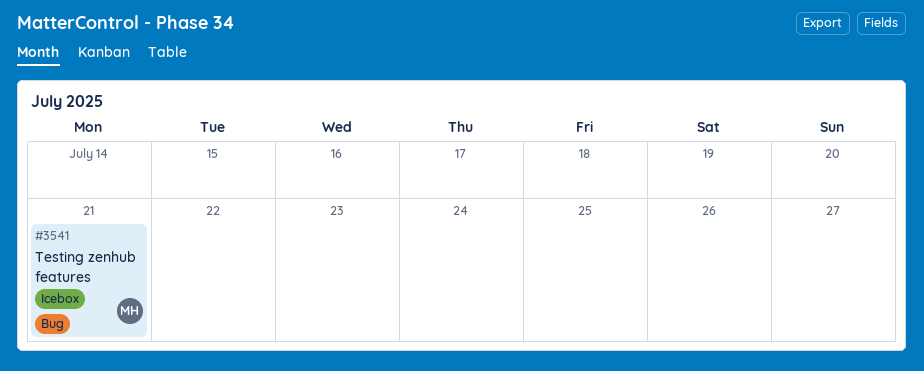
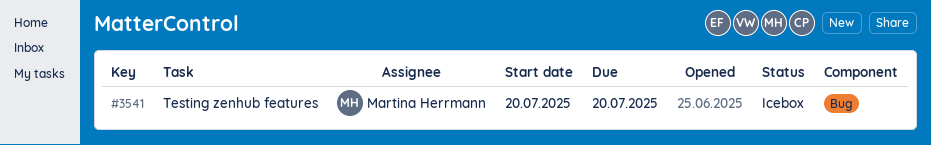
#3541, due: Jul 21 -> Jul 20

